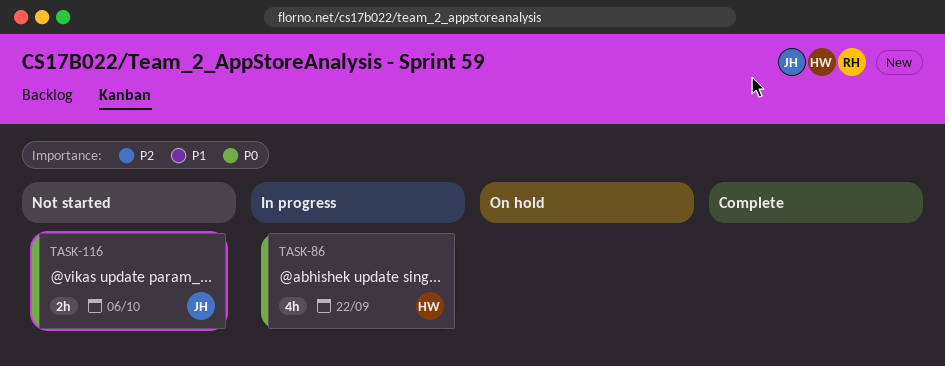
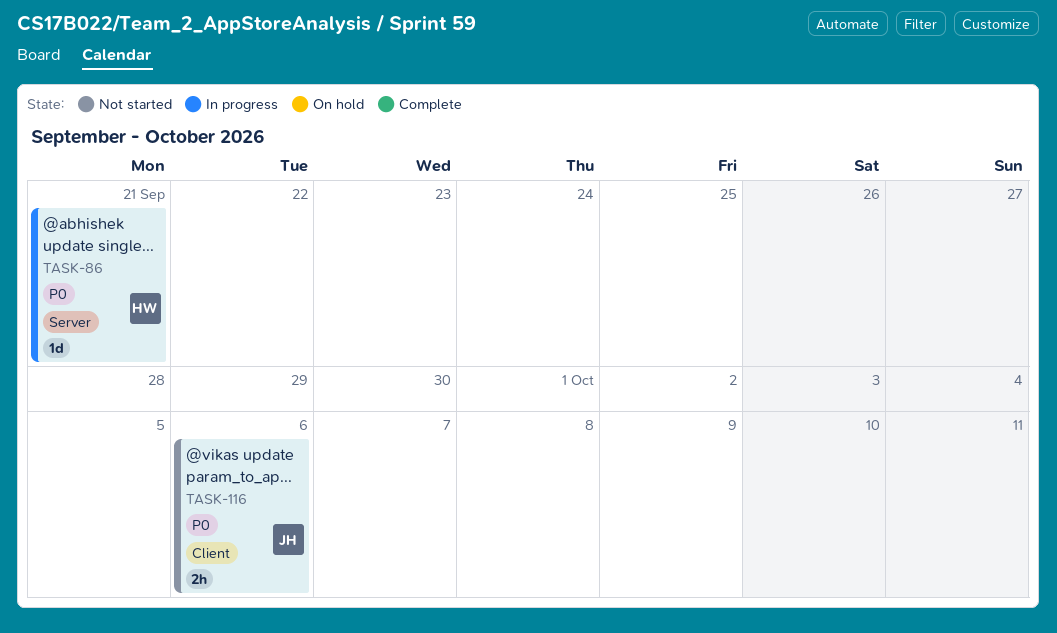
TASK-86, estimate: 4h -> 1d
TASK-86, due: Sep 22 -> Sep 21

